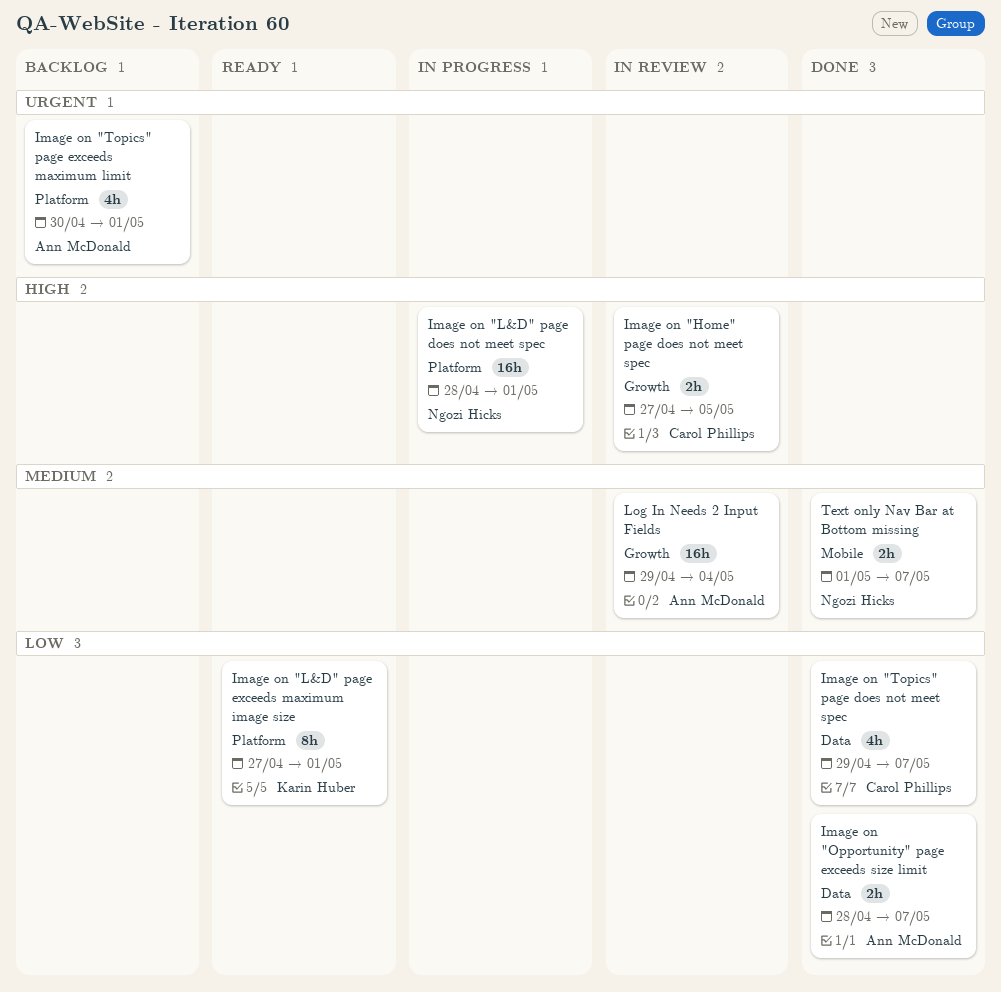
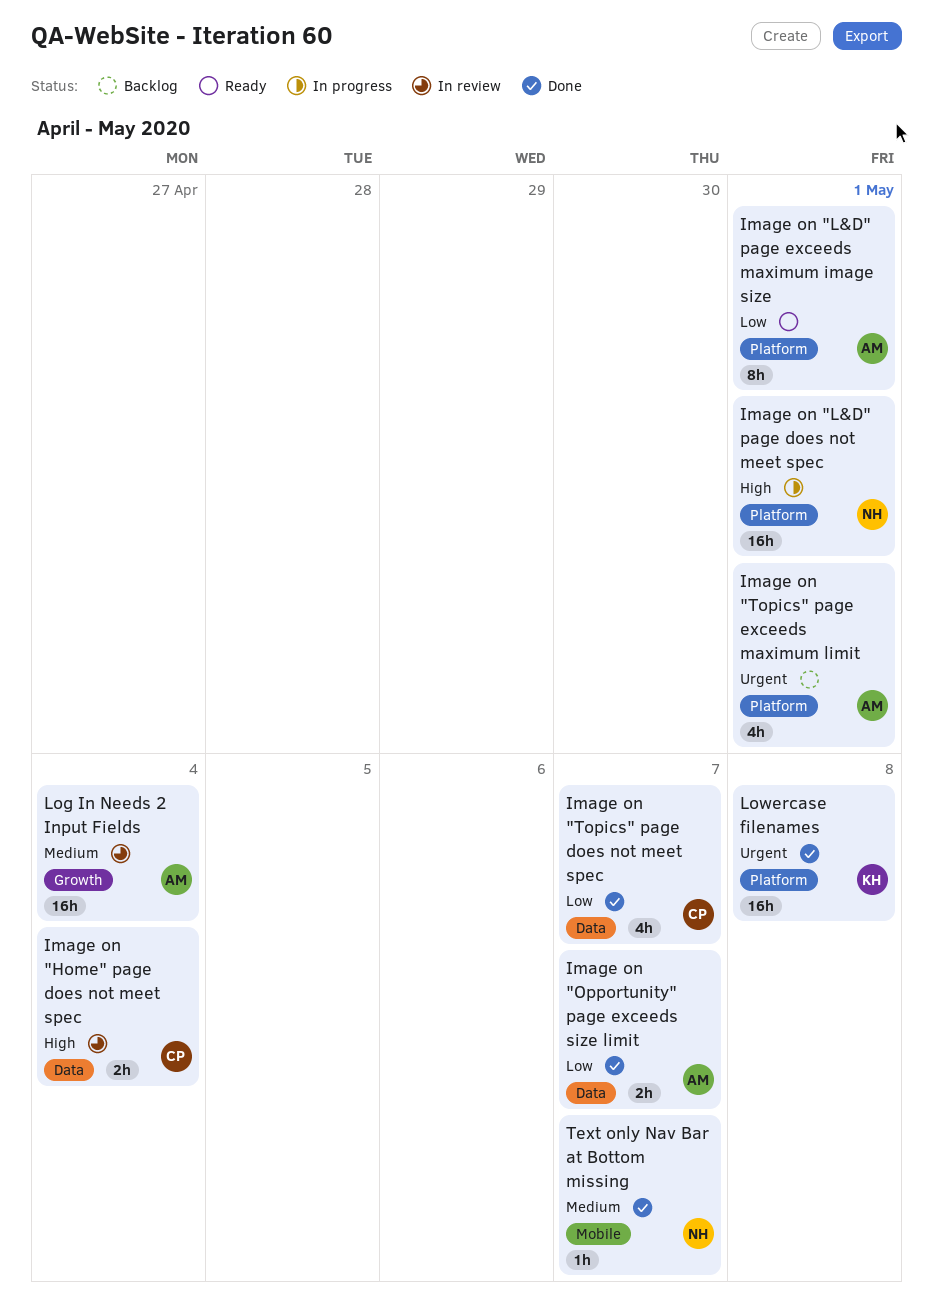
Image on "Home" page does not meet spec, label: Growth -> Data
Image on "Home" page does not meet spec, due: May 5 -> May 4
Image on "L&D" page exceeds maximum image size, owner: Karin Huber -> Ann McDonald
Lowercase filenames: none -> present
Text only Nav Bar at Bottom missing, estimate: 2h -> 1h

